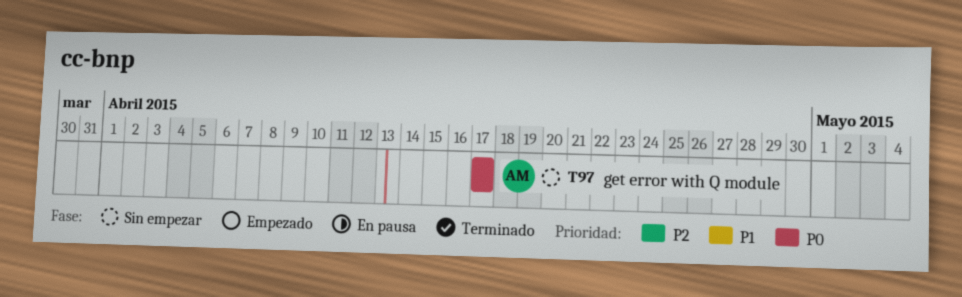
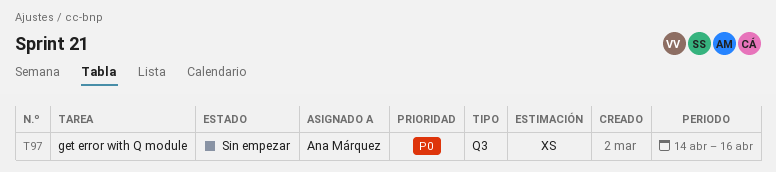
T97, start: Apr 17 -> Apr 14
T97, due: Apr 17 -> Apr 16

